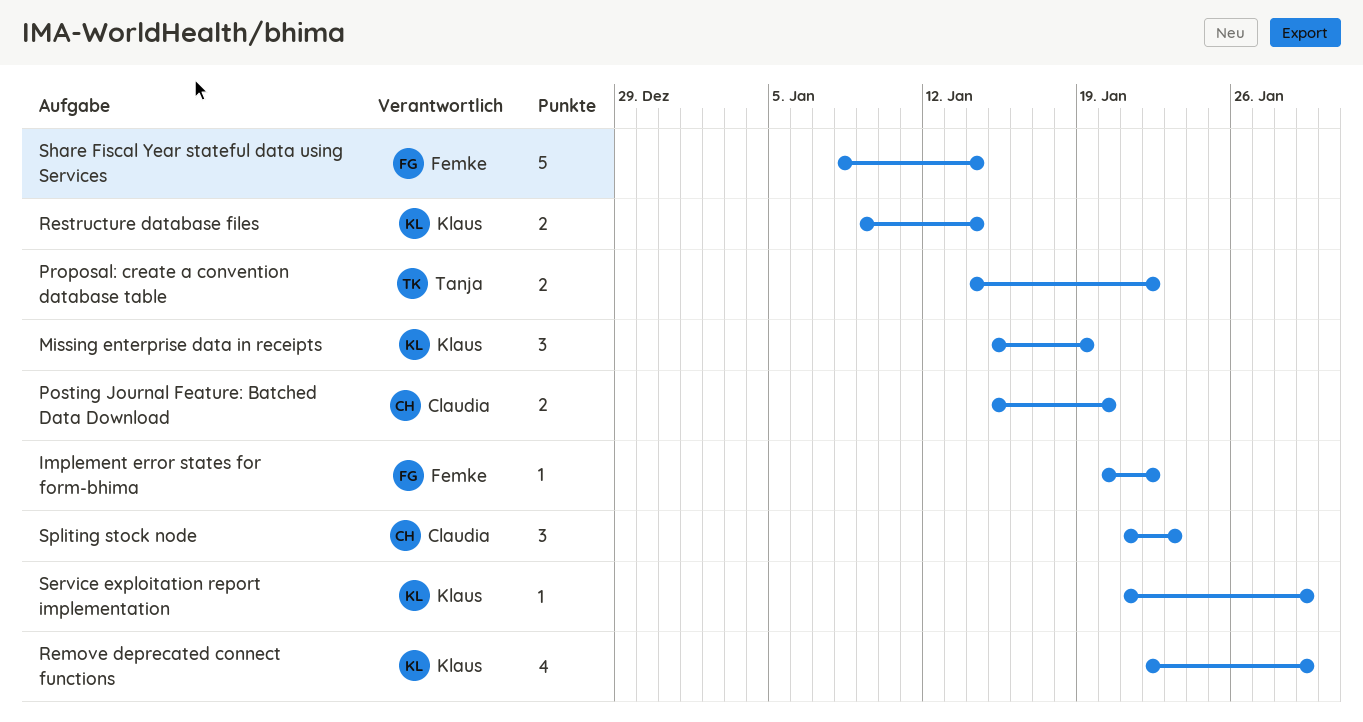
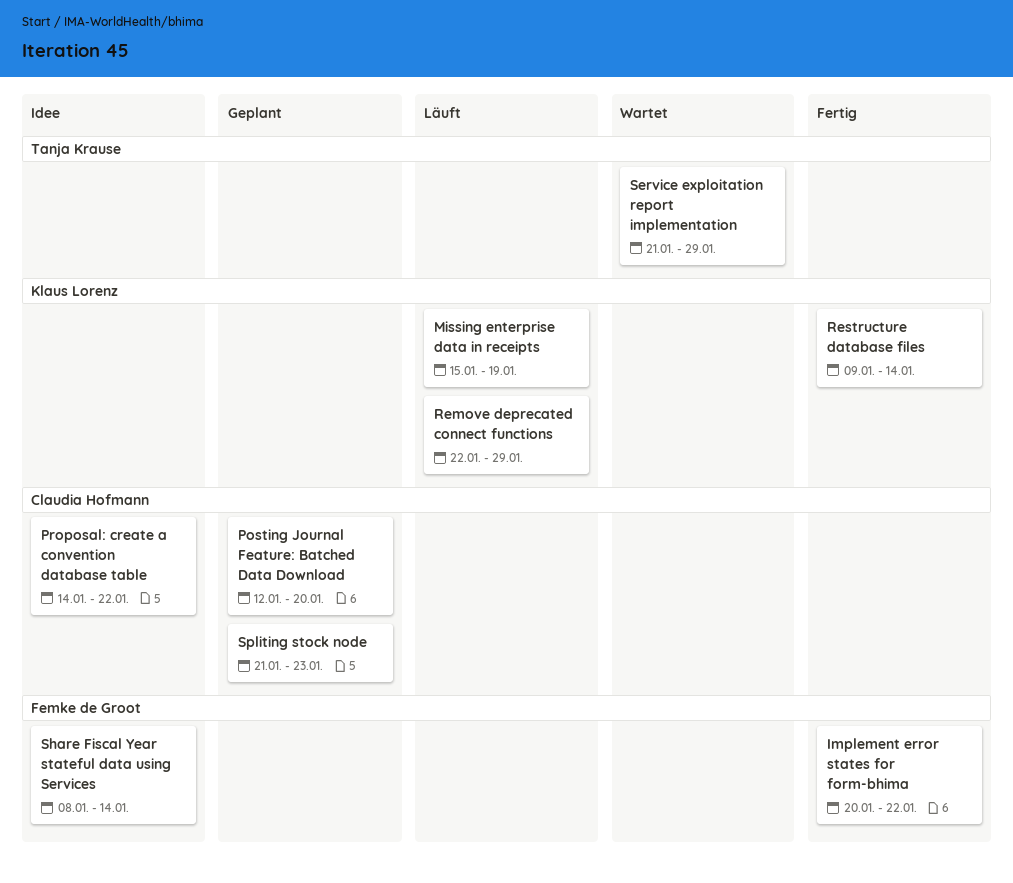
Posting Journal Feature: Batched Data Download, start: Jan 15 -> Jan 12
Proposal: create a convention database table, owner: Tanja Krause -> Claudia Hofmann
Service exploitation report implementation, owner: Klaus Lorenz -> Tanja Krause

